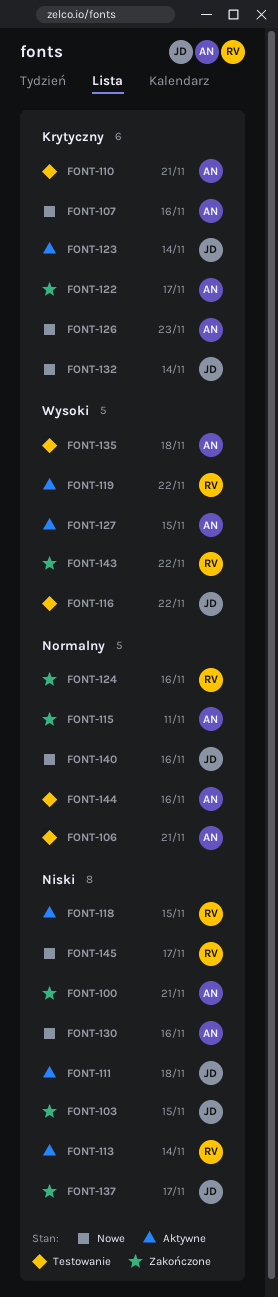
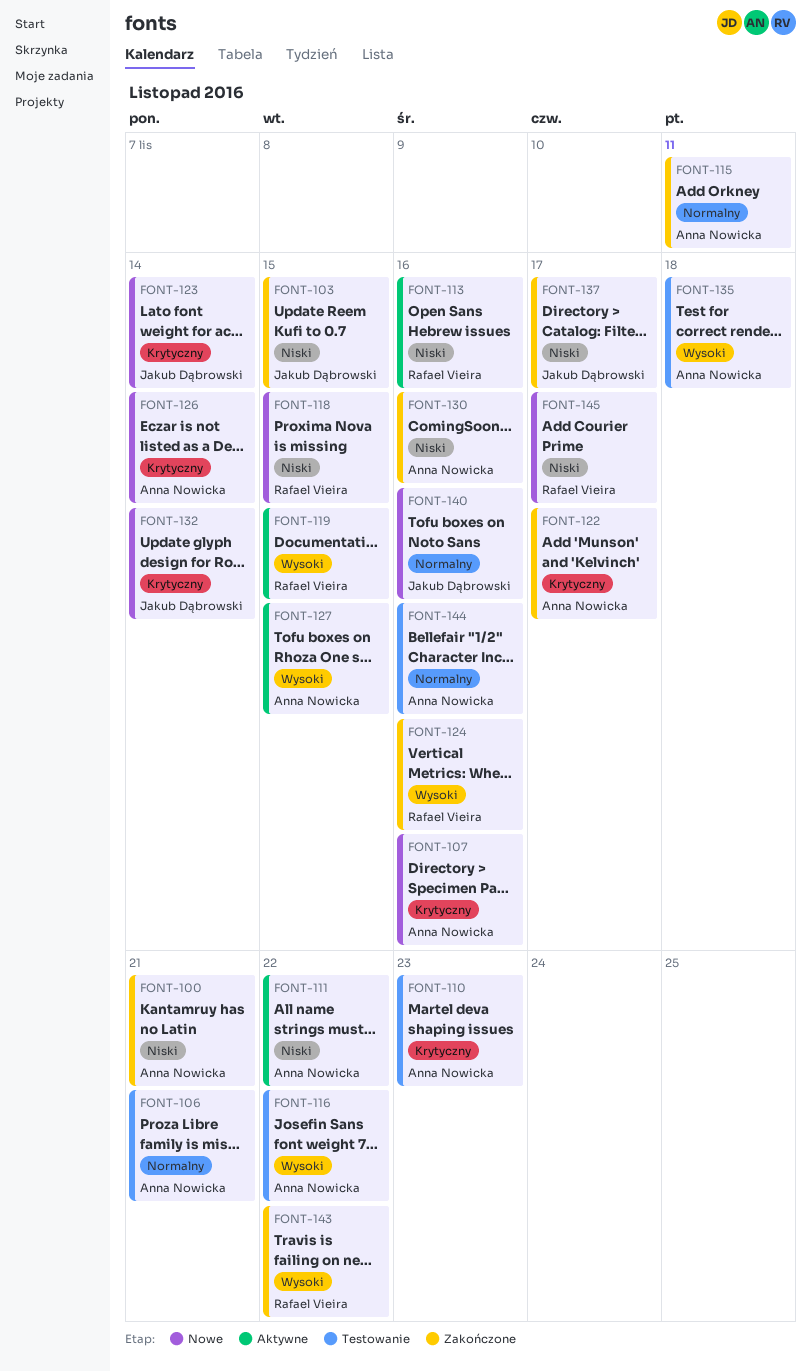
FONT-110, due: Nov 21 -> Nov 23
FONT-111, owner: Jakub Dąbrowski -> Anna Nowicka
FONT-111, due: Nov 18 -> Nov 22
FONT-113, due: Nov 14 -> Nov 16
FONT-116, owner: Jakub Dąbrowski -> Anna Nowicka
FONT-118, status: Aktywne -> Nowe
FONT-119, due: Nov 22 -> Nov 15
FONT-123, status: Aktywne -> Nowe
FONT-124, priority: Normalny -> Wysoki
FONT-126, due: Nov 23 -> Nov 14
FONT-130, status: Nowe -> Zakończone

